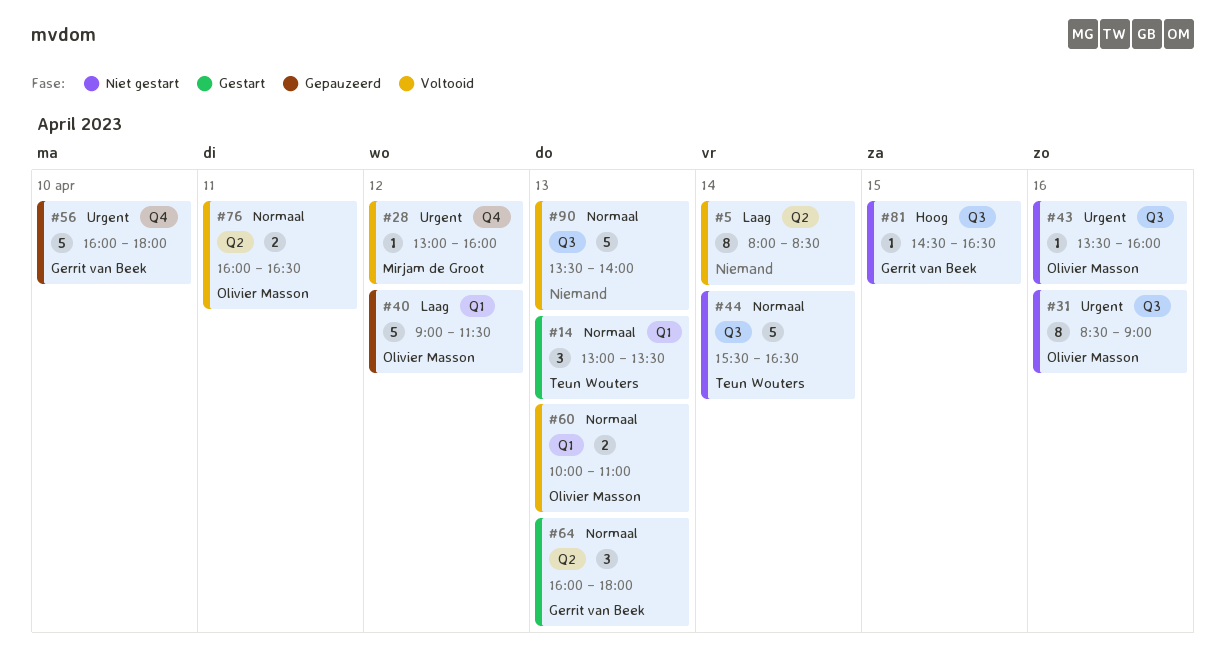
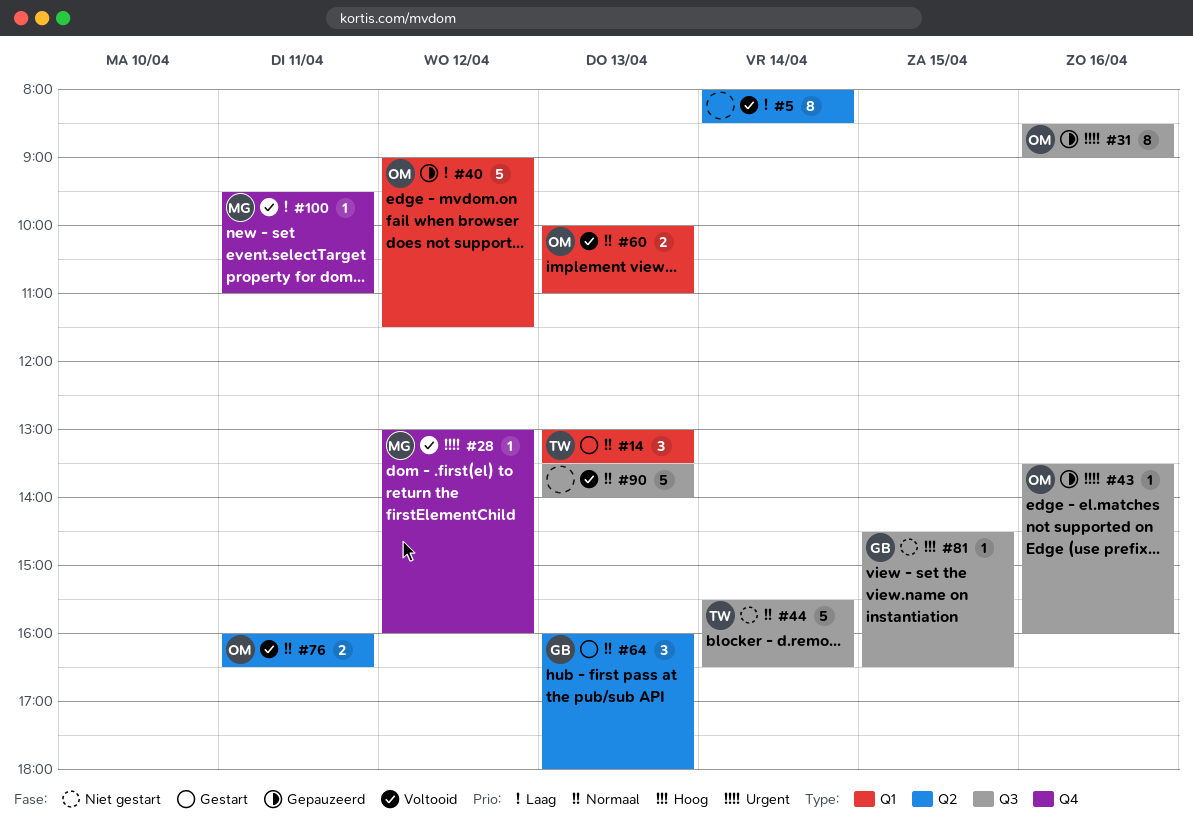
#31, status: Niet gestart -> Gepauzeerd
#43, status: Niet gestart -> Gepauzeerd
#56: present -> none
#100: none -> present

